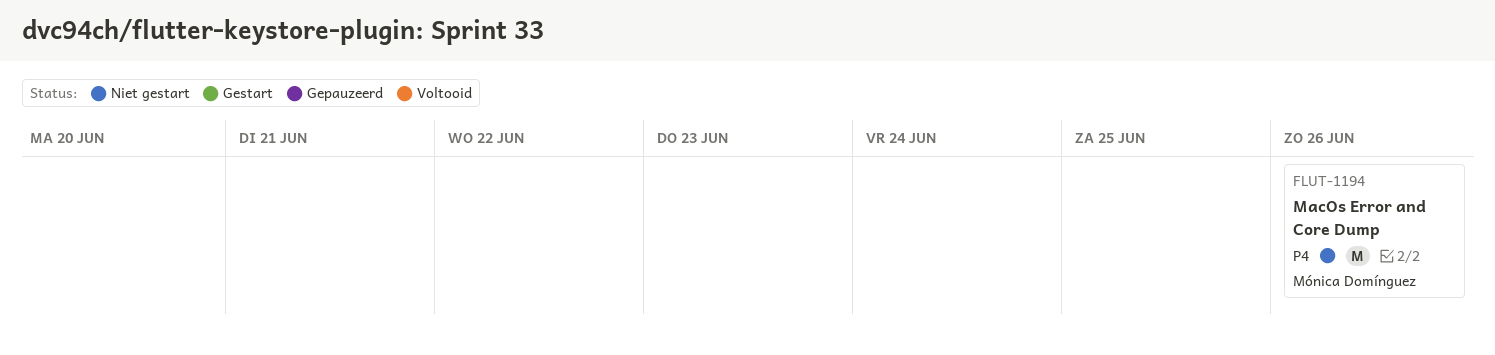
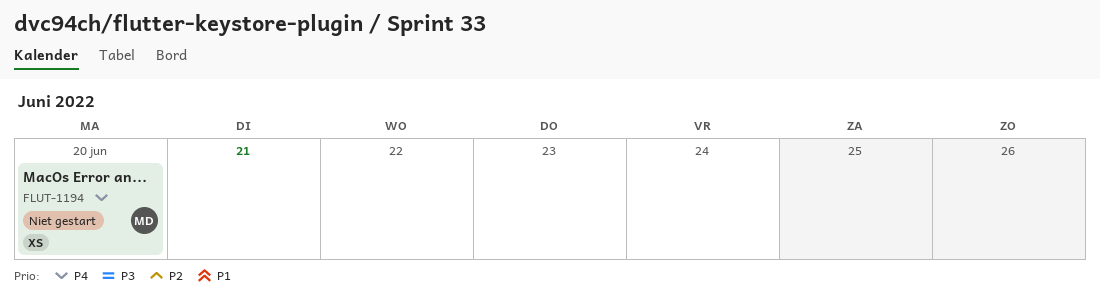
FLUT-1194, estimate: M -> XS
FLUT-1194, due: Jun 26 -> Jun 20

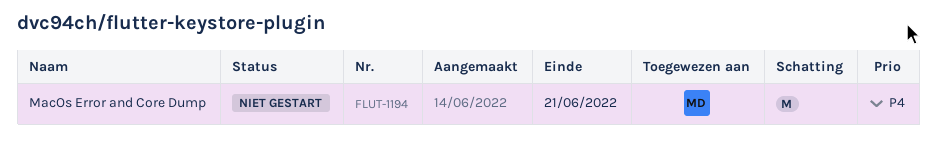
FLUT-1194, estimate: XS -> M
FLUT-1194, due: Jun 20 -> Jun 21

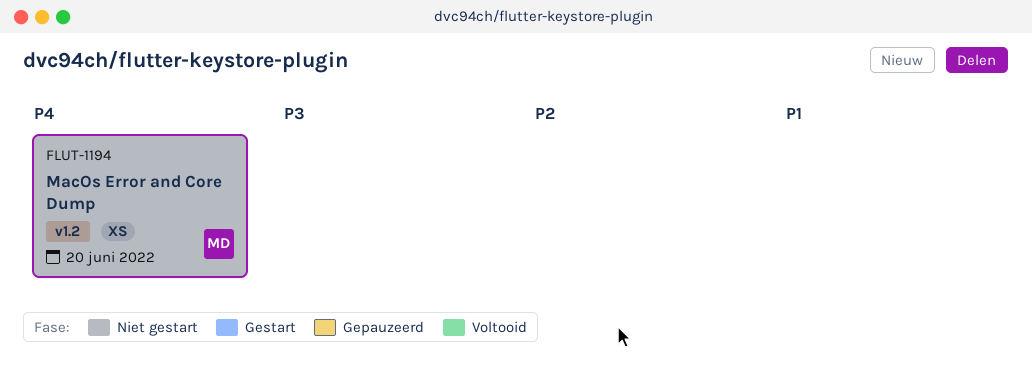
FLUT-1194, estimate: M -> XS
FLUT-1194, due: Jun 21 -> Jun 20

